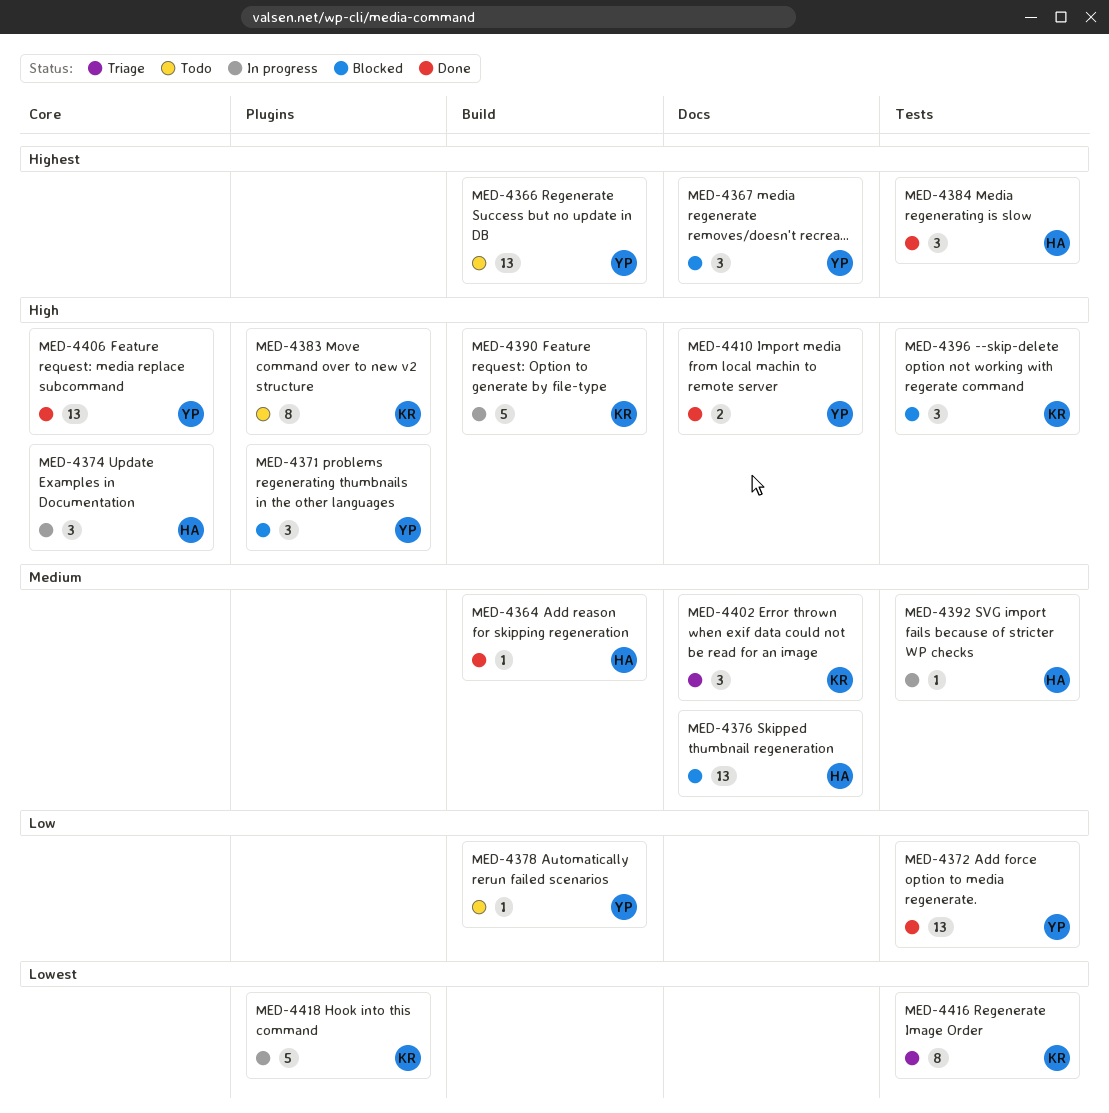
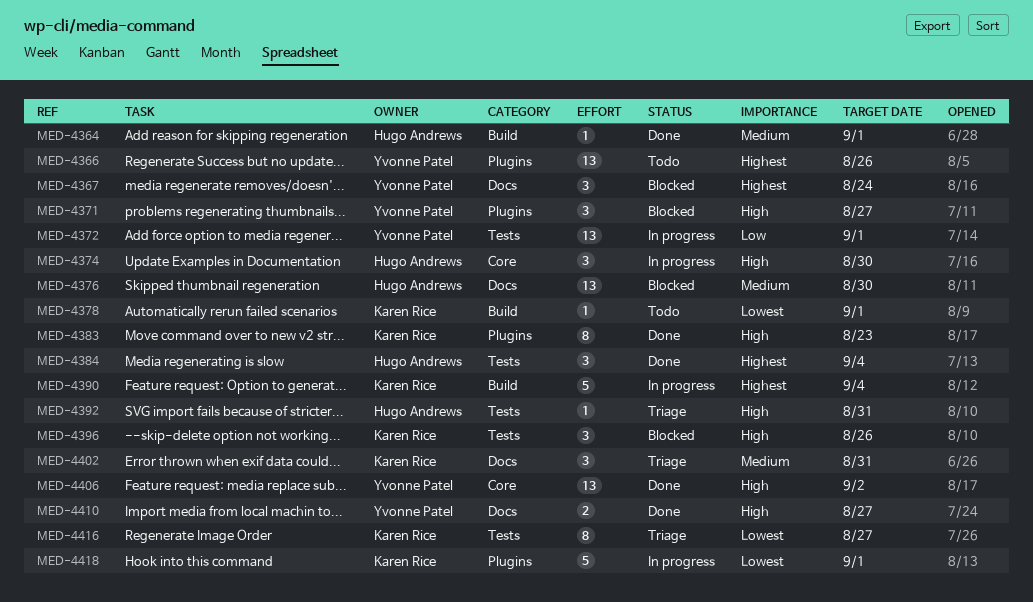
MED-4366, label: Build -> Plugins
MED-4372, status: Done -> In progress
MED-4378, owner: Yvonne Patel -> Karen Rice
MED-4378, priority: Low -> Lowest
MED-4383, status: Todo -> Done
MED-4390, priority: High -> Highest
MED-4392, status: In progress -> Triage
MED-4392, priority: Medium -> High

